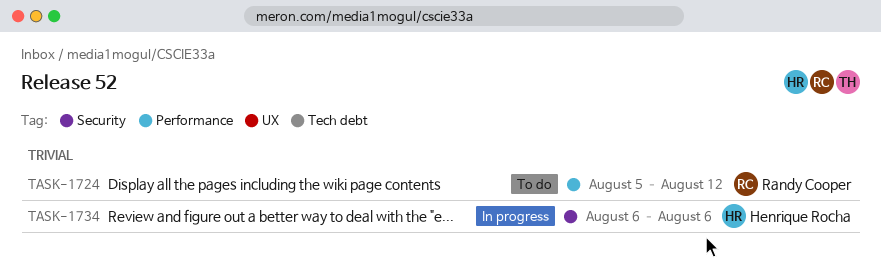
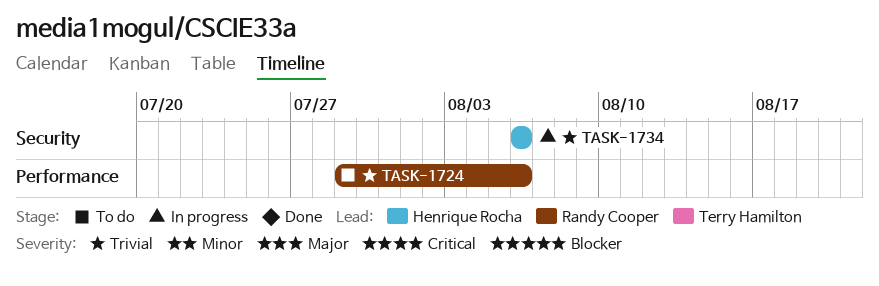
TASK-1724, start: Aug 5 -> Jul 29
TASK-1724, due: Aug 12 -> Aug 6

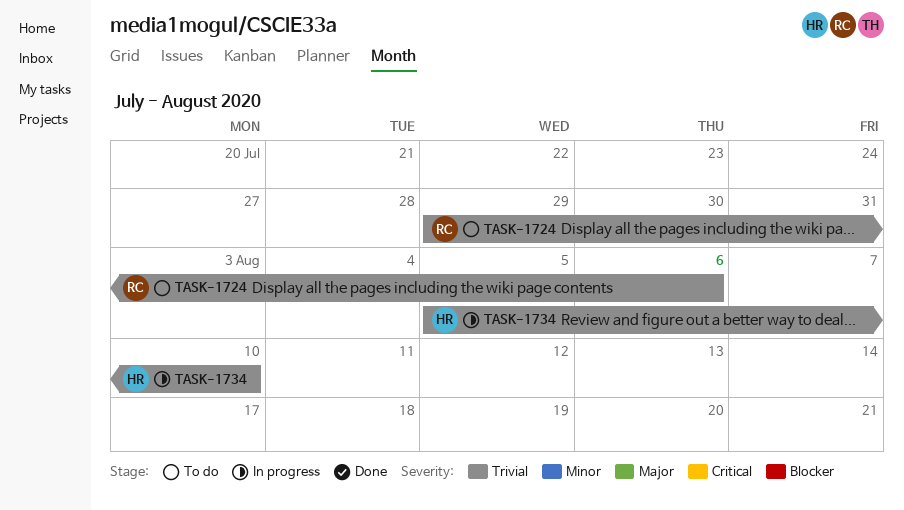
TASK-1734, start: Aug 6 -> Aug 5
TASK-1734, due: Aug 6 -> Aug 10

